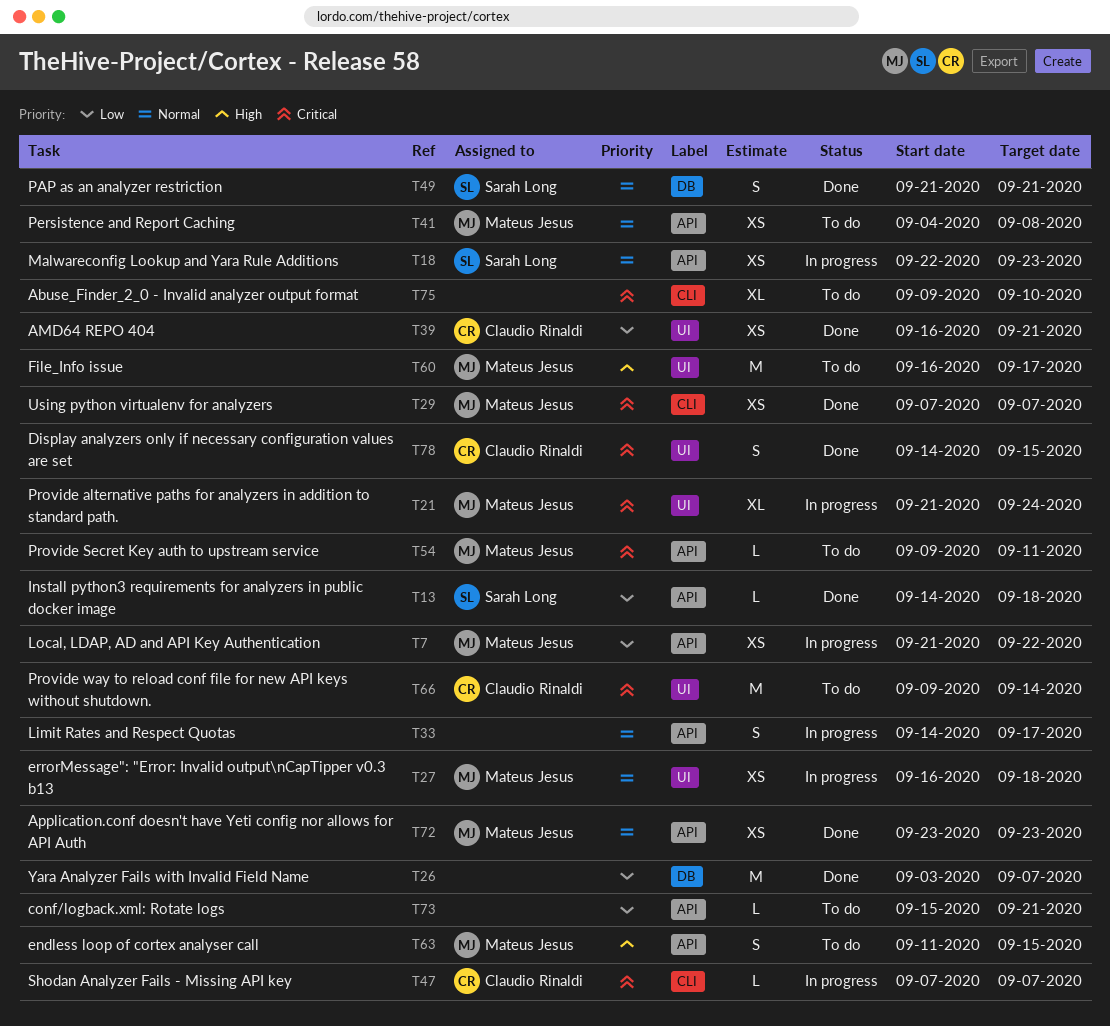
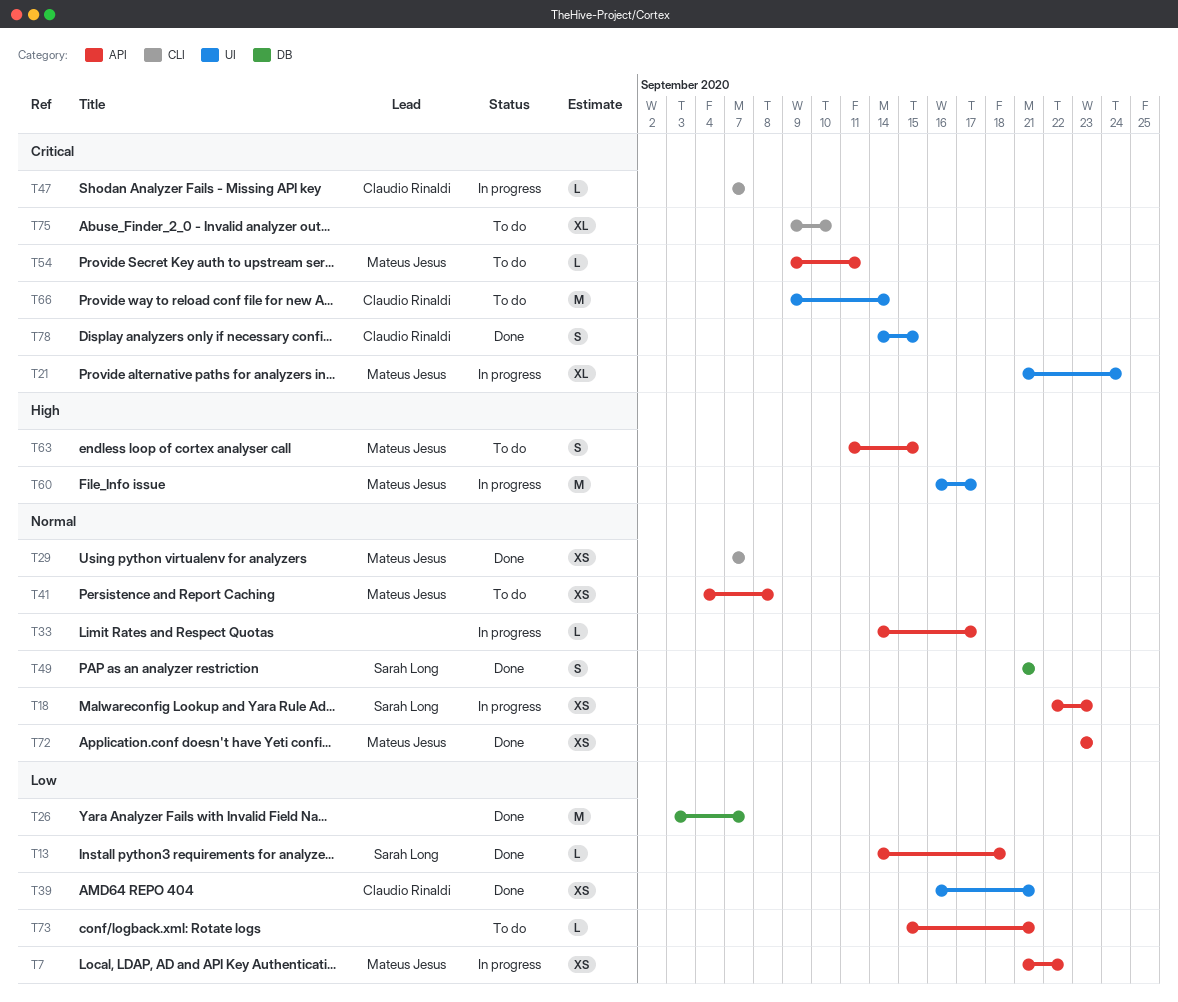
T27: present -> none
T29, priority: Critical -> Normal
T33, estimate: S -> L
T60, status: To do -> In progress

